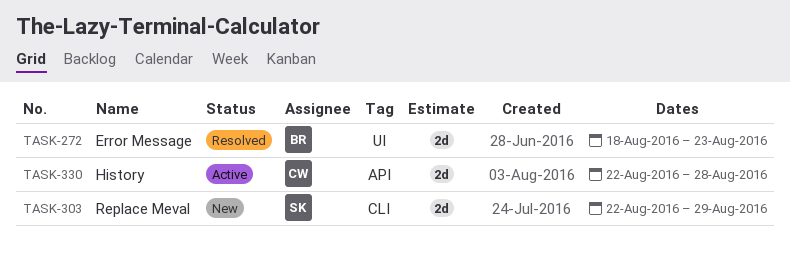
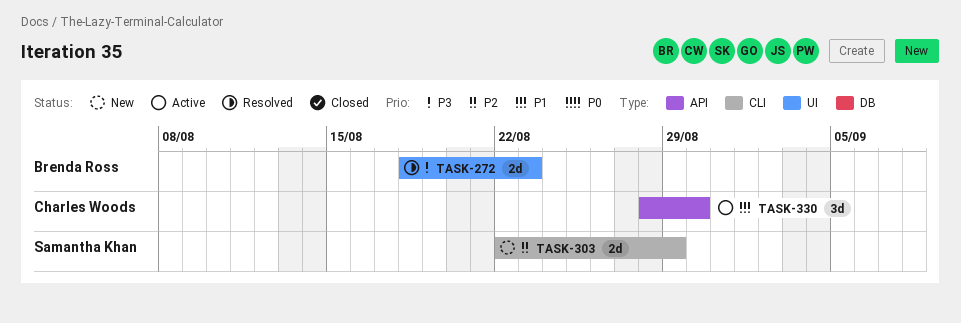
TASK-330, estimate: 2d -> 3d
TASK-330, start: Aug 22 -> Aug 28
TASK-330, due: Aug 28 -> Aug 30

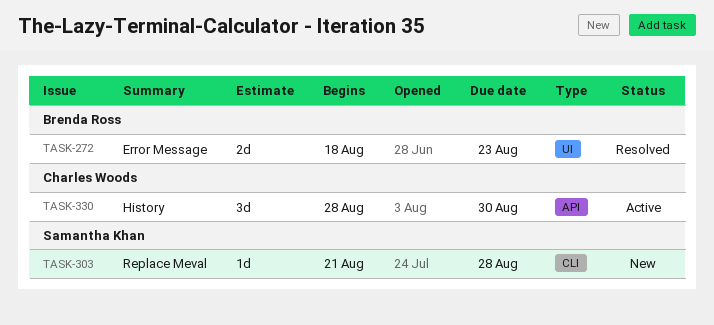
TASK-303, estimate: 2d -> 1d
TASK-303, start: Aug 22 -> Aug 21
TASK-303, due: Aug 29 -> Aug 28

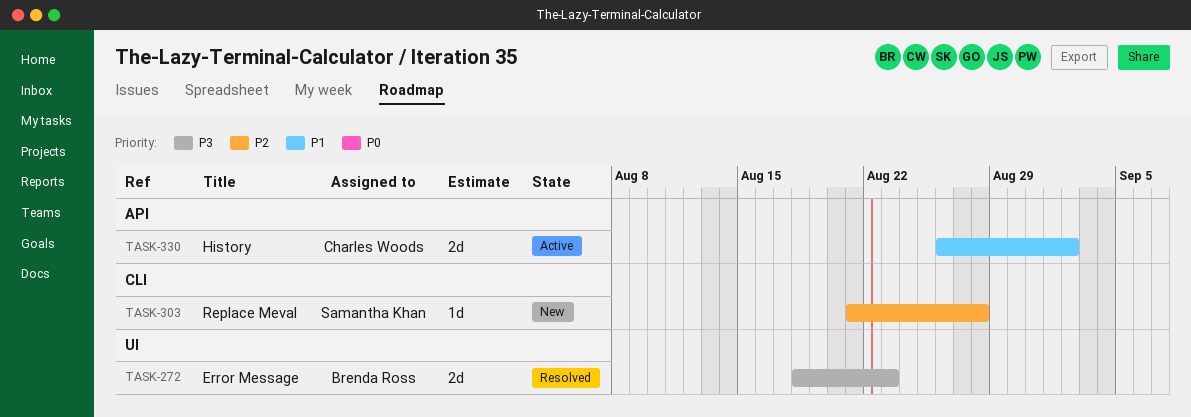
TASK-330, estimate: 3d -> 2d
TASK-330, start: Aug 28 -> Aug 26
TASK-330, due: Aug 30 -> Sep 2

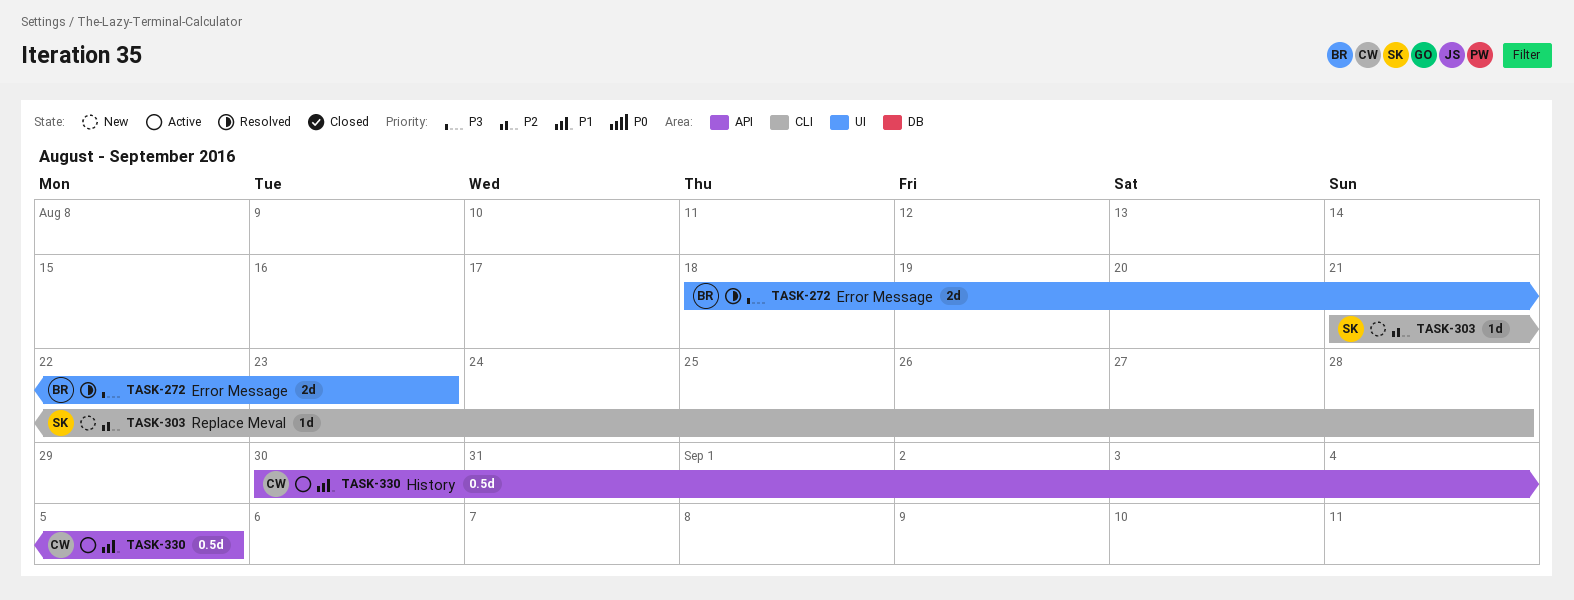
TASK-330, estimate: 2d -> 0.5d
TASK-330, start: Aug 26 -> Aug 30
TASK-330, due: Sep 2 -> Sep 5

